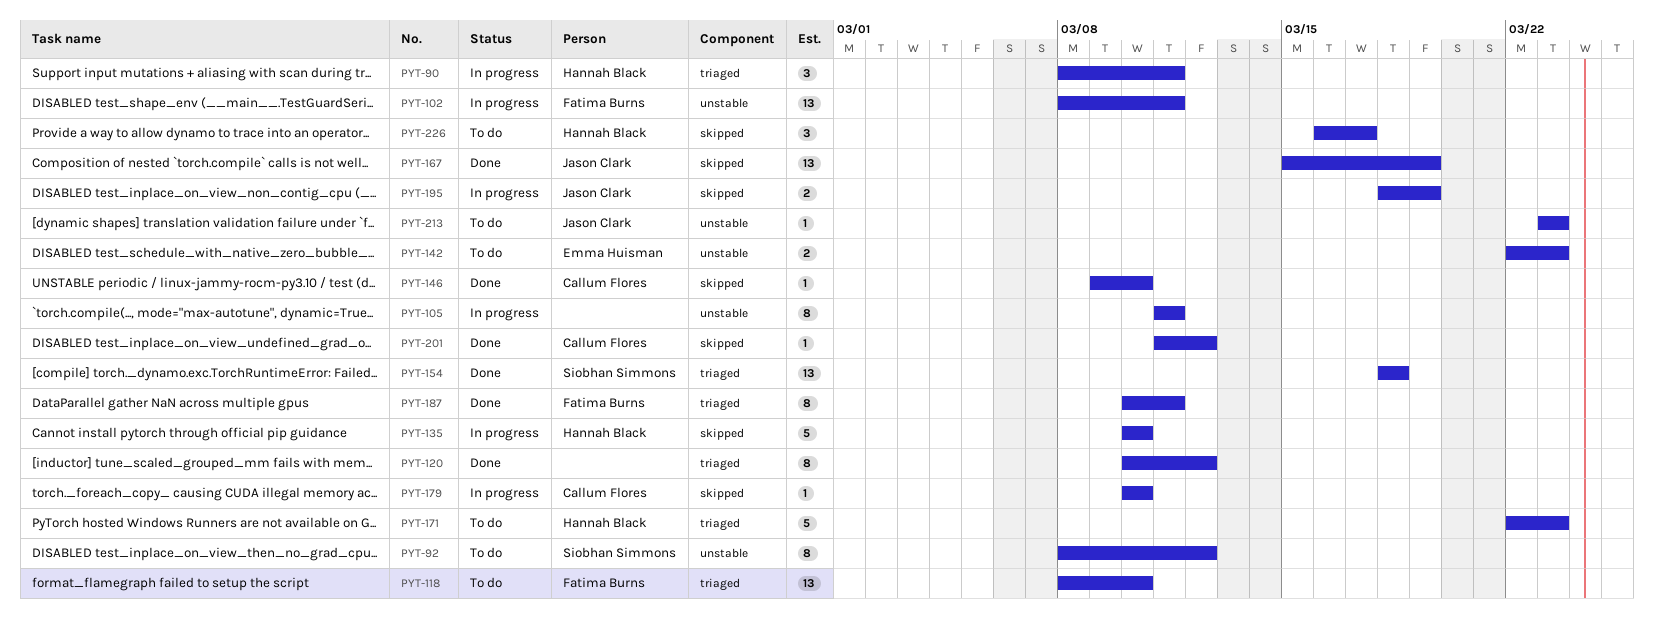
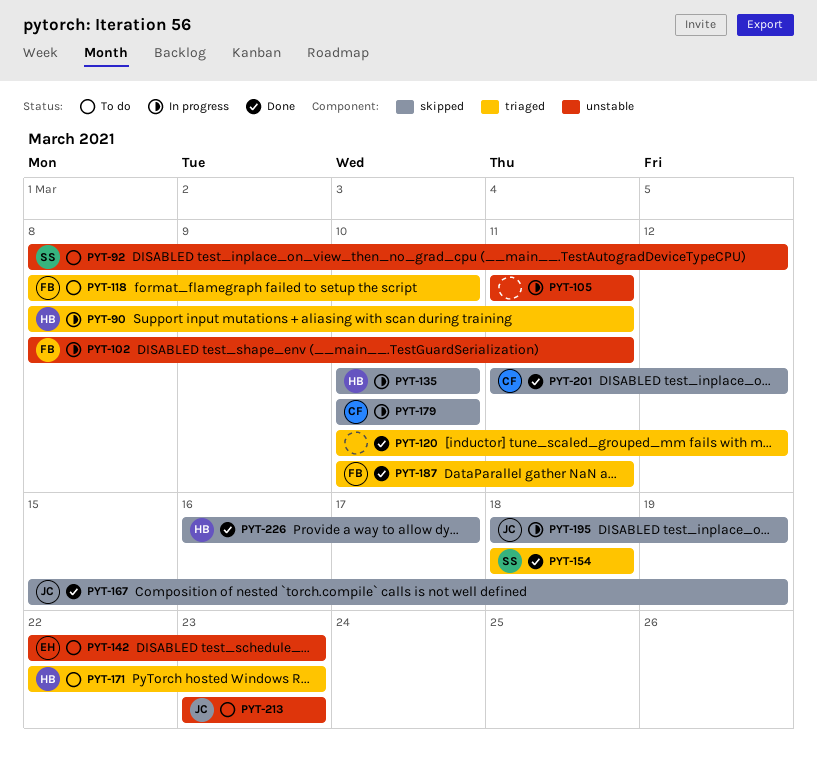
PYT-146: present -> none
PYT-226, status: To do -> Done

